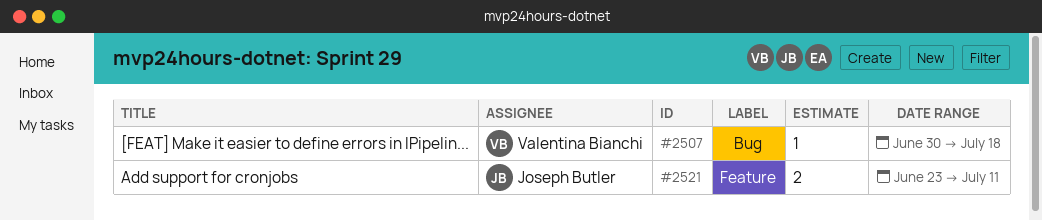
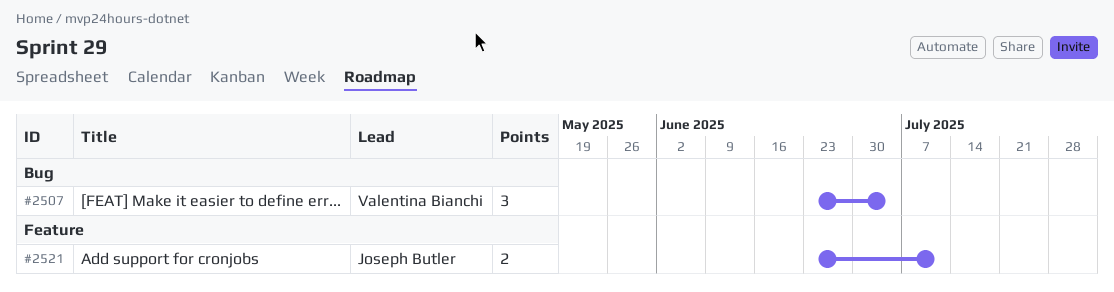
#2507, estimate: 1 -> 3
#2507, start: Jun 30 -> Jun 23
#2507, due: Jul 18 -> Jul 4

